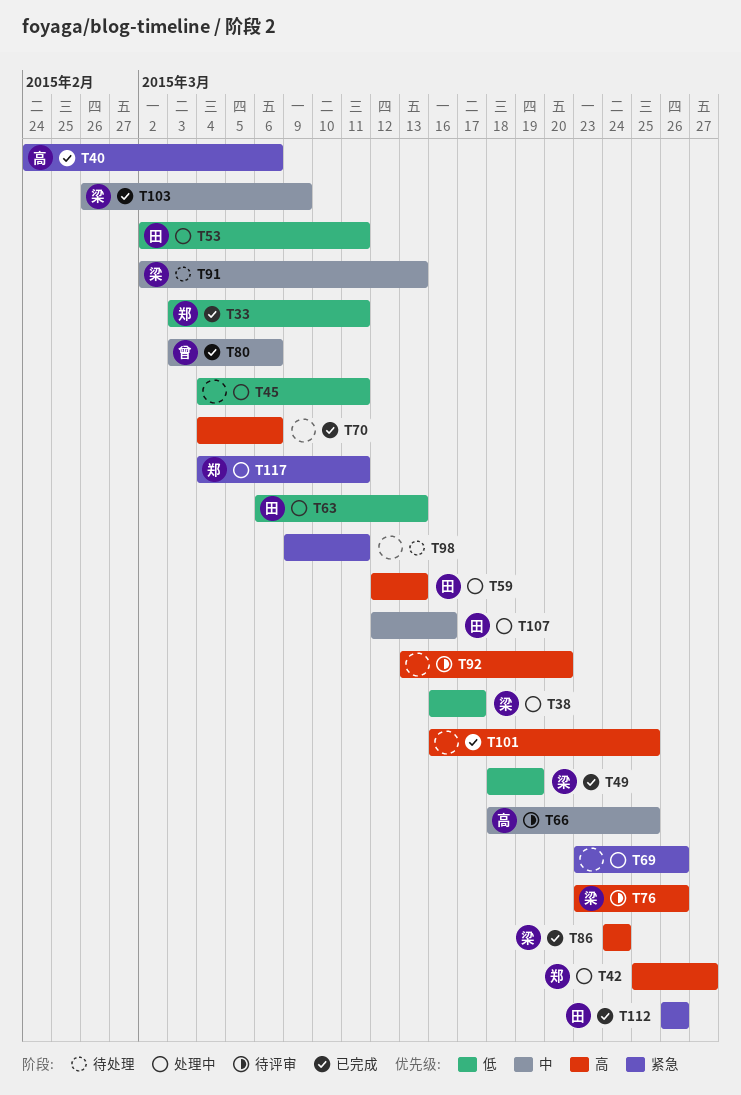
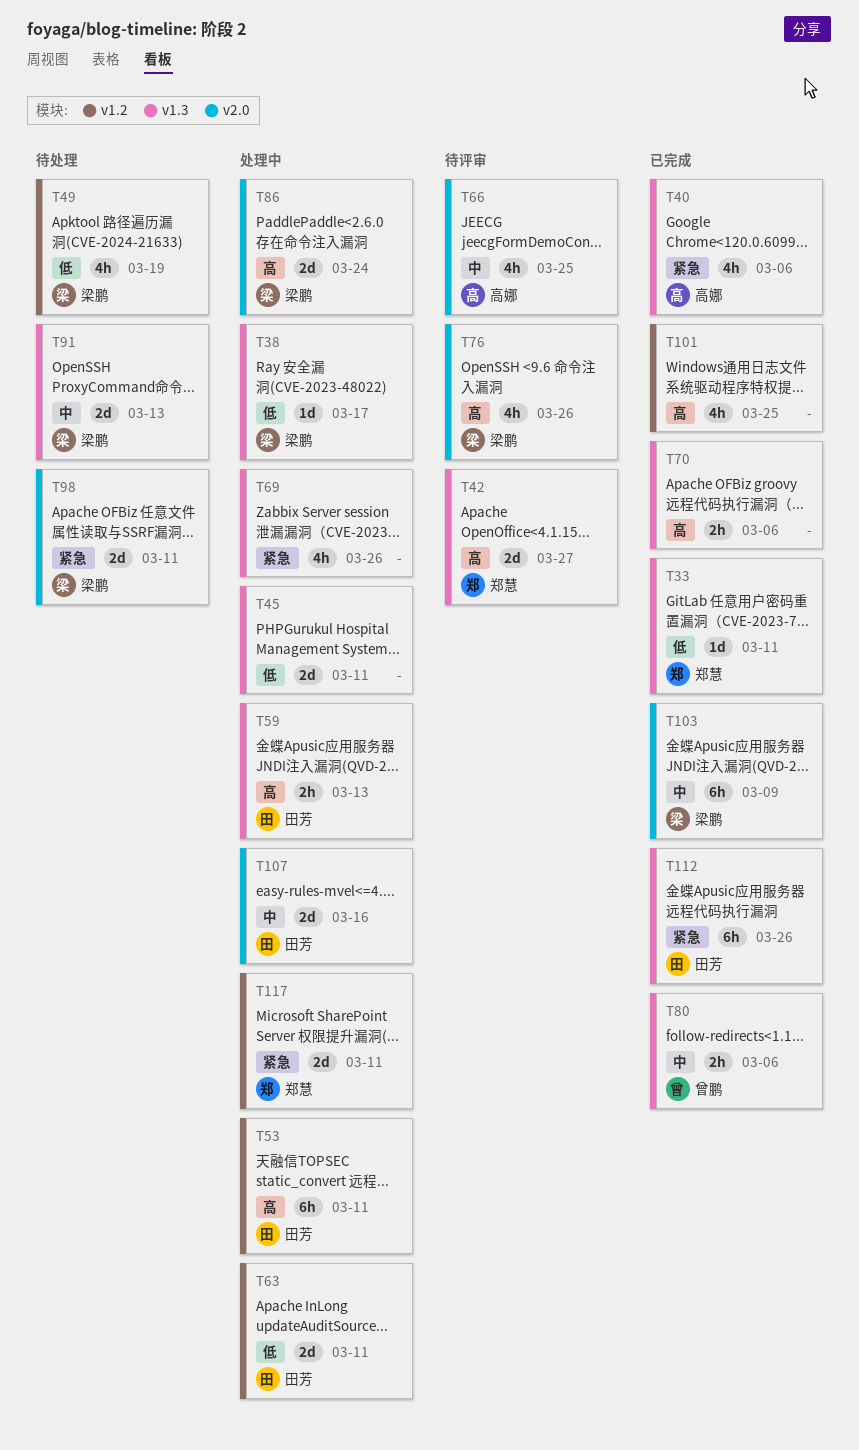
T42, status: 处理中 -> 待评审
T49, status: 已完成 -> 待处理
T53, priority: 低 -> 高
T63, due: Mar 13 -> Mar 11
T86, status: 已完成 -> 处理中
T92: present -> none
T98, owner: none -> 梁鹏

